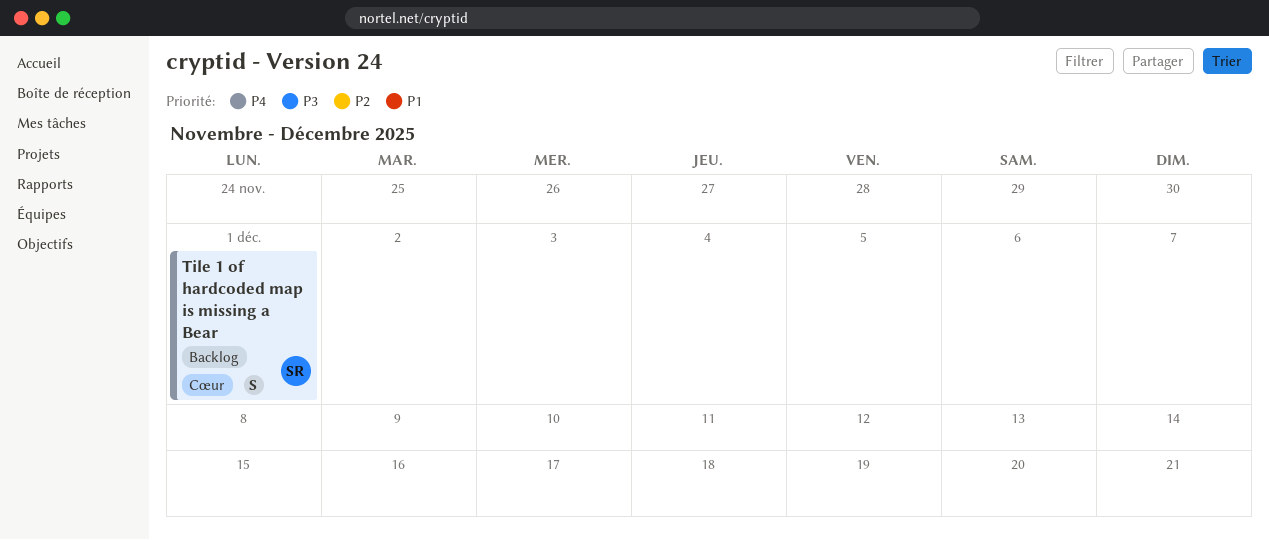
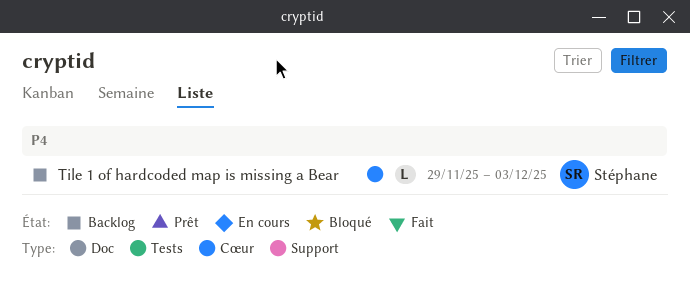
Tile 1 of hardcoded map is missing a Bear, estimate: S -> L
Tile 1 of hardcoded map is missing a Bear, due: Dec 1 -> Dec 3

